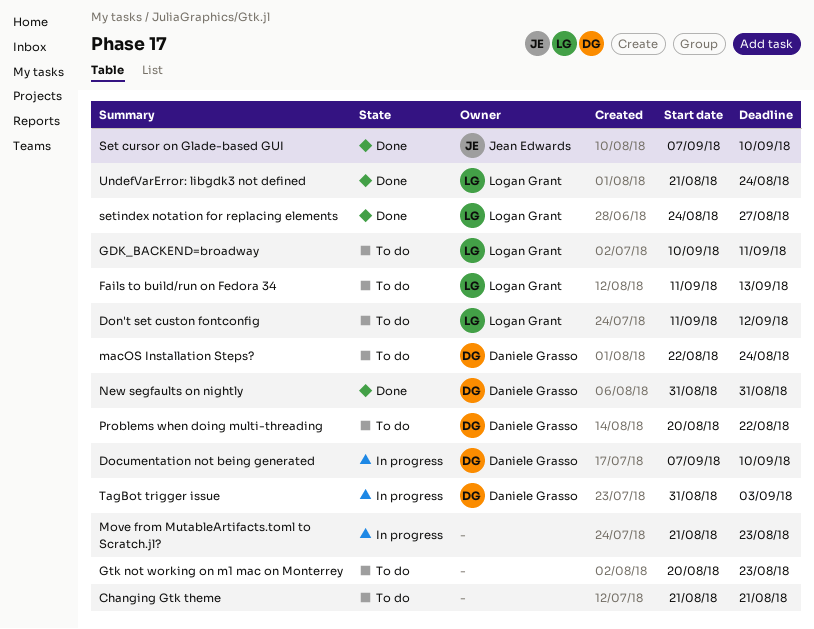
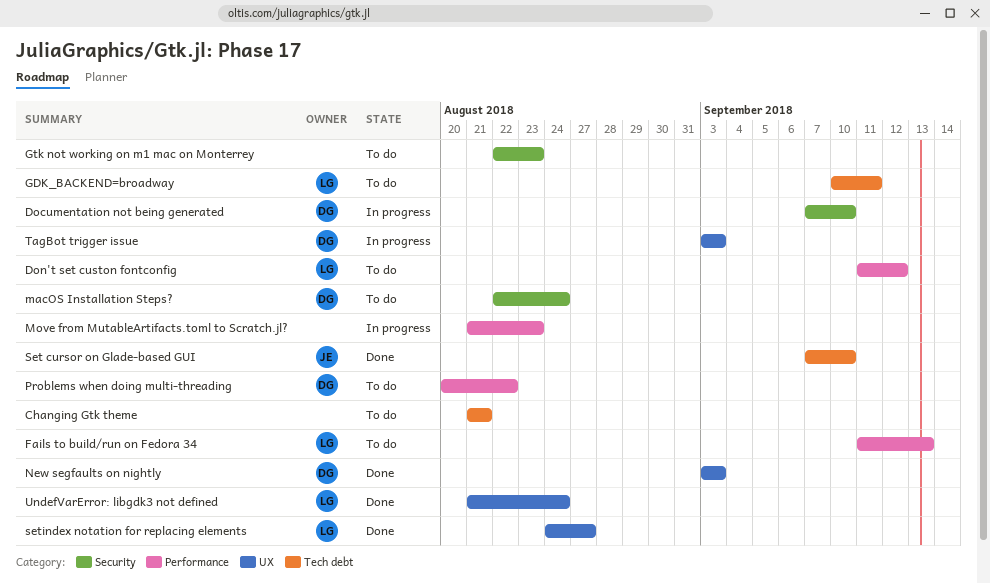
Gtk not working on m1 mac on Monterrey, start: Aug 20 -> Aug 22
New segfaults on nightly, start: Aug 31 -> Sep 3
New segfaults on nightly, due: Aug 31 -> Sep 3
TagBot trigger issue, start: Aug 31 -> Sep 3

